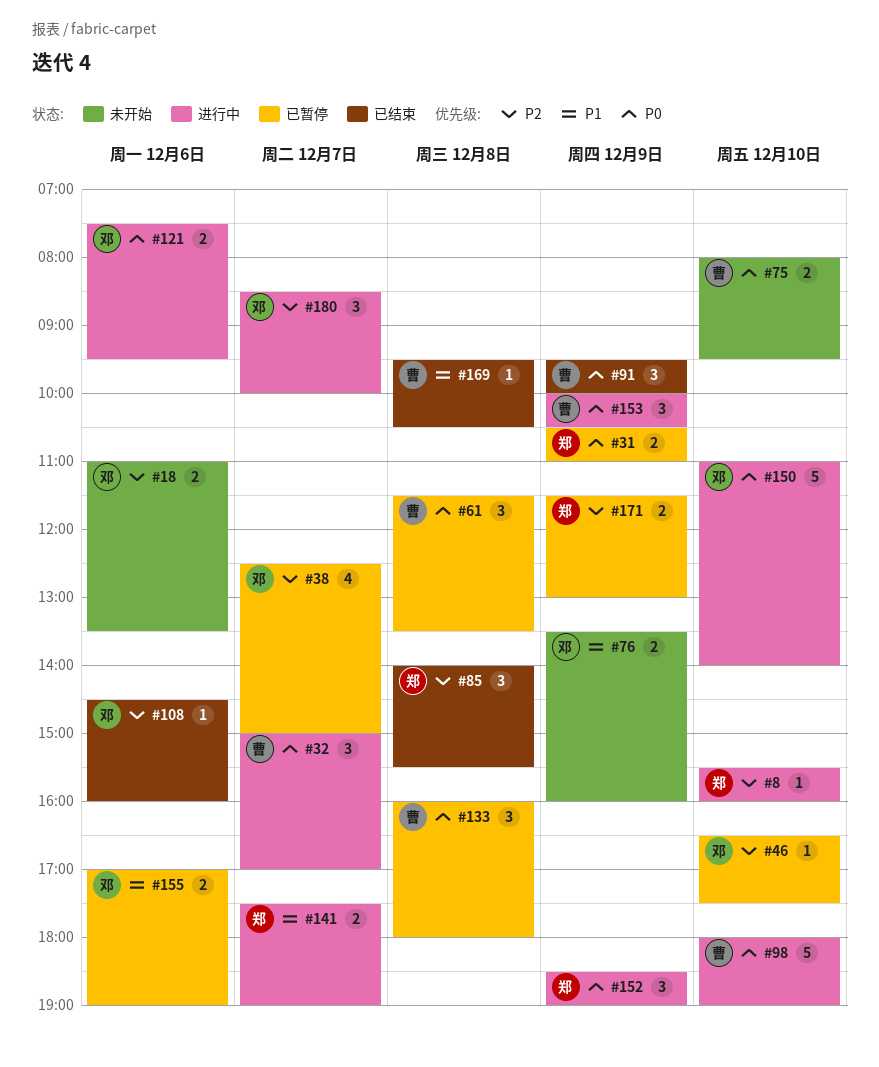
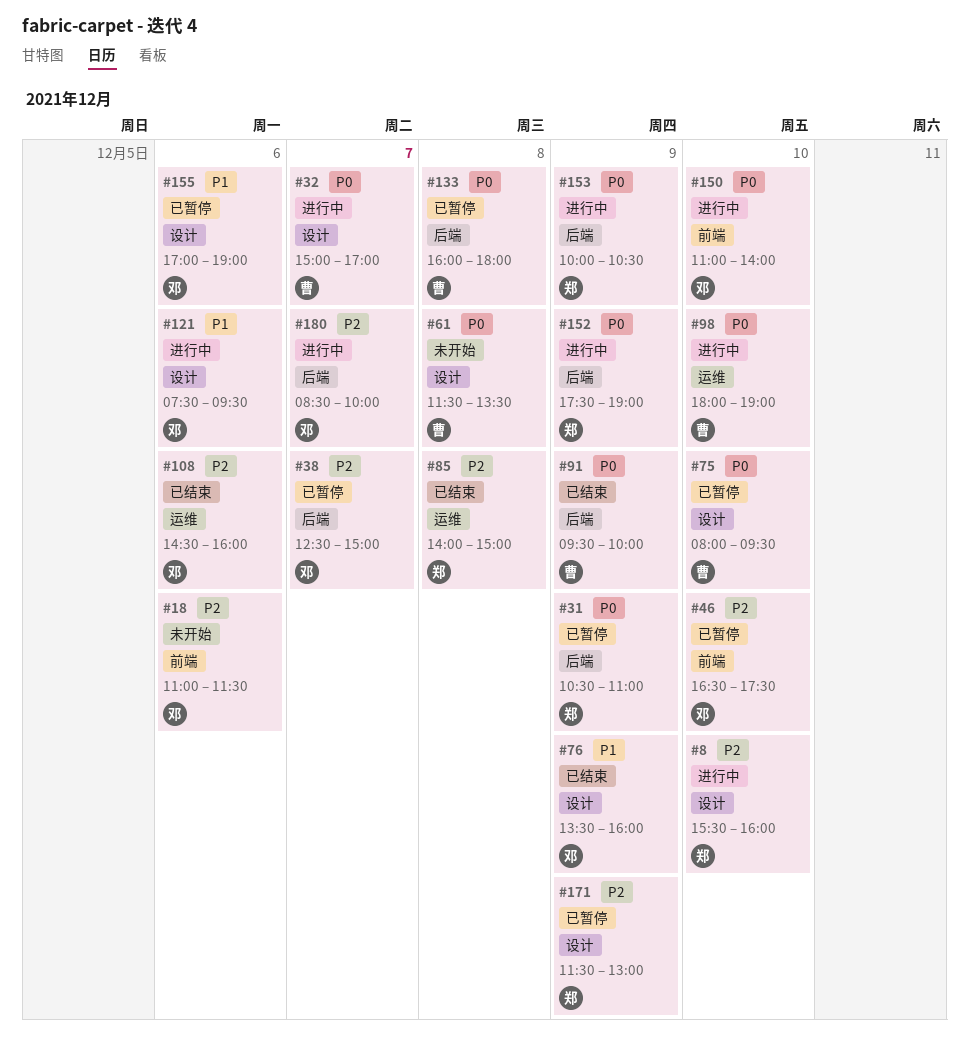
#18, ends: 13:30 -> 11:30
#61, status: 已暂停 -> 未开始
#75, status: 未开始 -> 已暂停
#76, status: 未开始 -> 已结束
#85, ends: 15:30 -> 15:00
#121, priority: P0 -> P1
#141: present -> none
#152, begins: 18:30 -> 17:30
#153, owner: 曹 -> 郑
#169: present -> none

